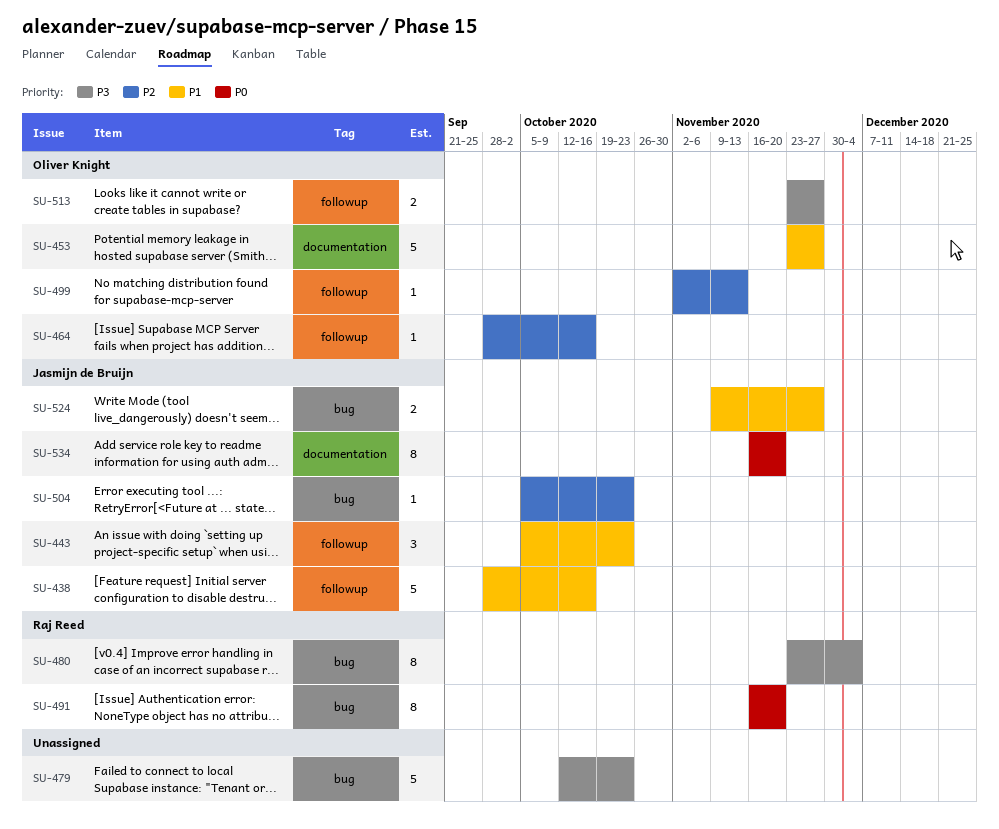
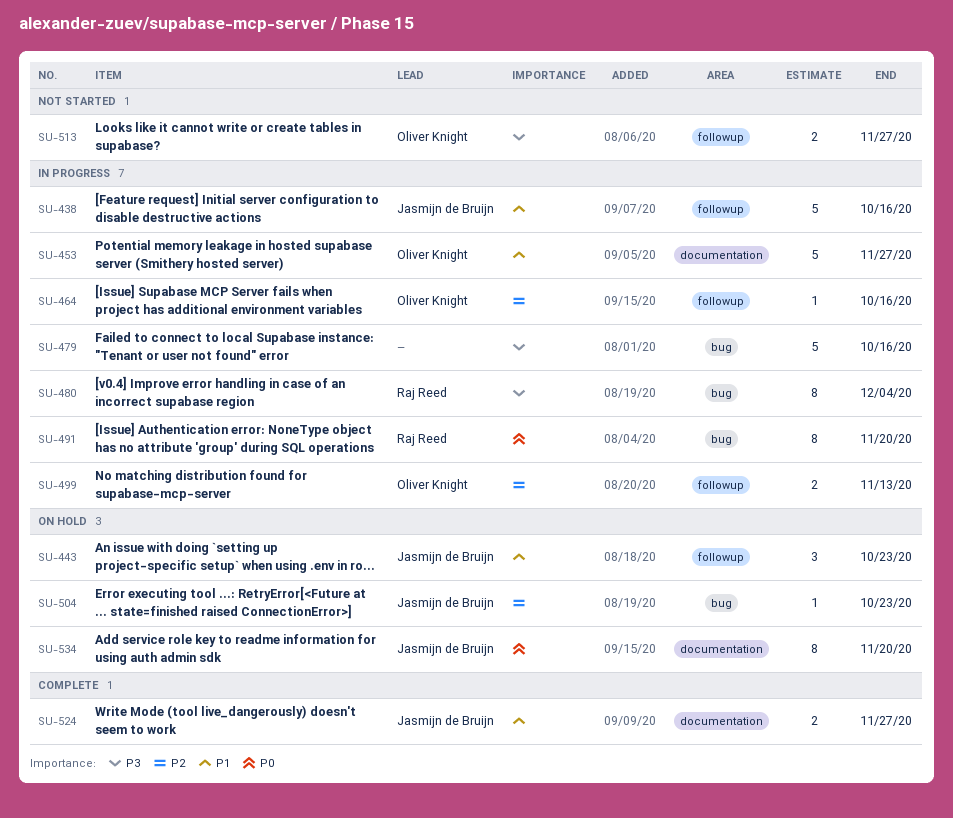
SU-479, due: Oct 23 -> Oct 16
SU-499, estimate: 1 -> 2
SU-524, label: bug -> documentation

